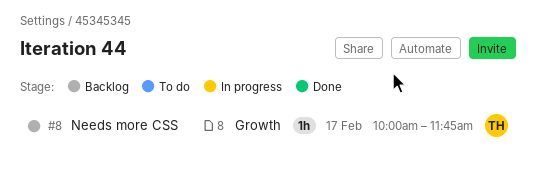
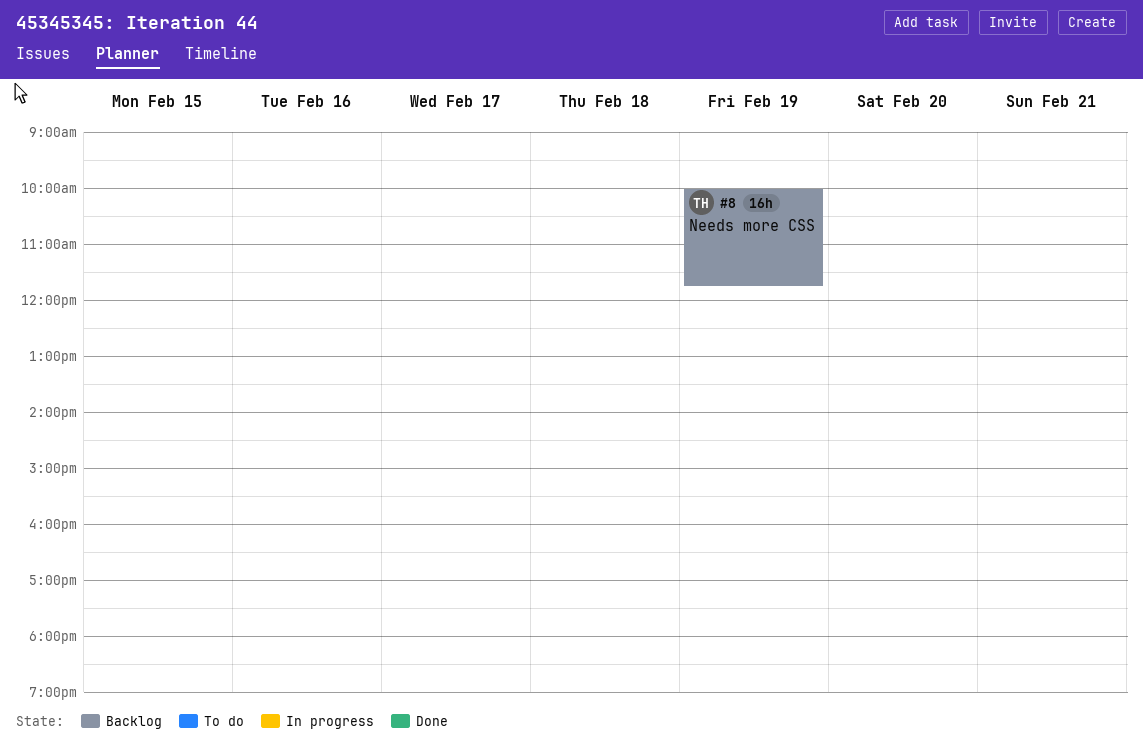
#8, estimate: 1h -> 16h
#8, day: Feb 17 -> Feb 19

